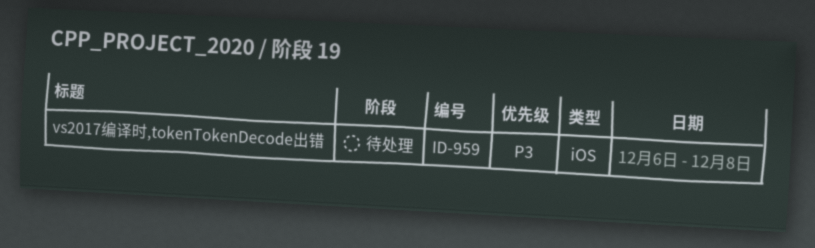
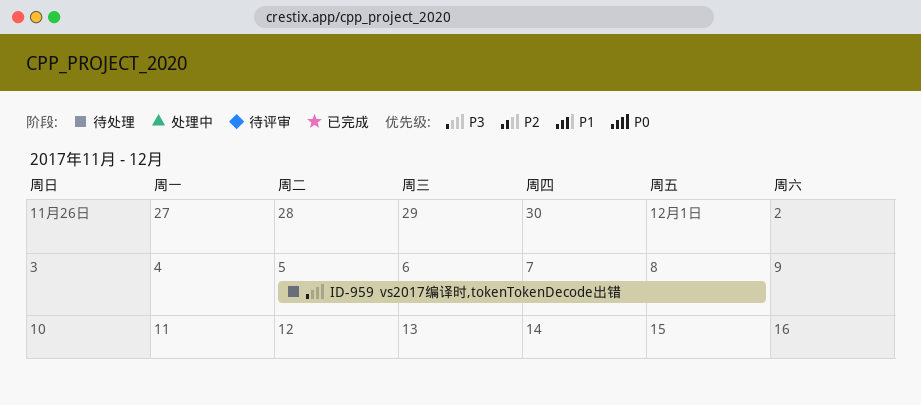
ID-959, start: Dec 6 -> Dec 5

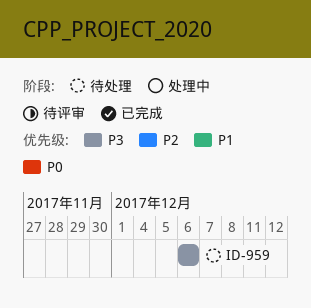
ID-959, start: Dec 5 -> Dec 6
ID-959, due: Dec 8 -> Dec 6

